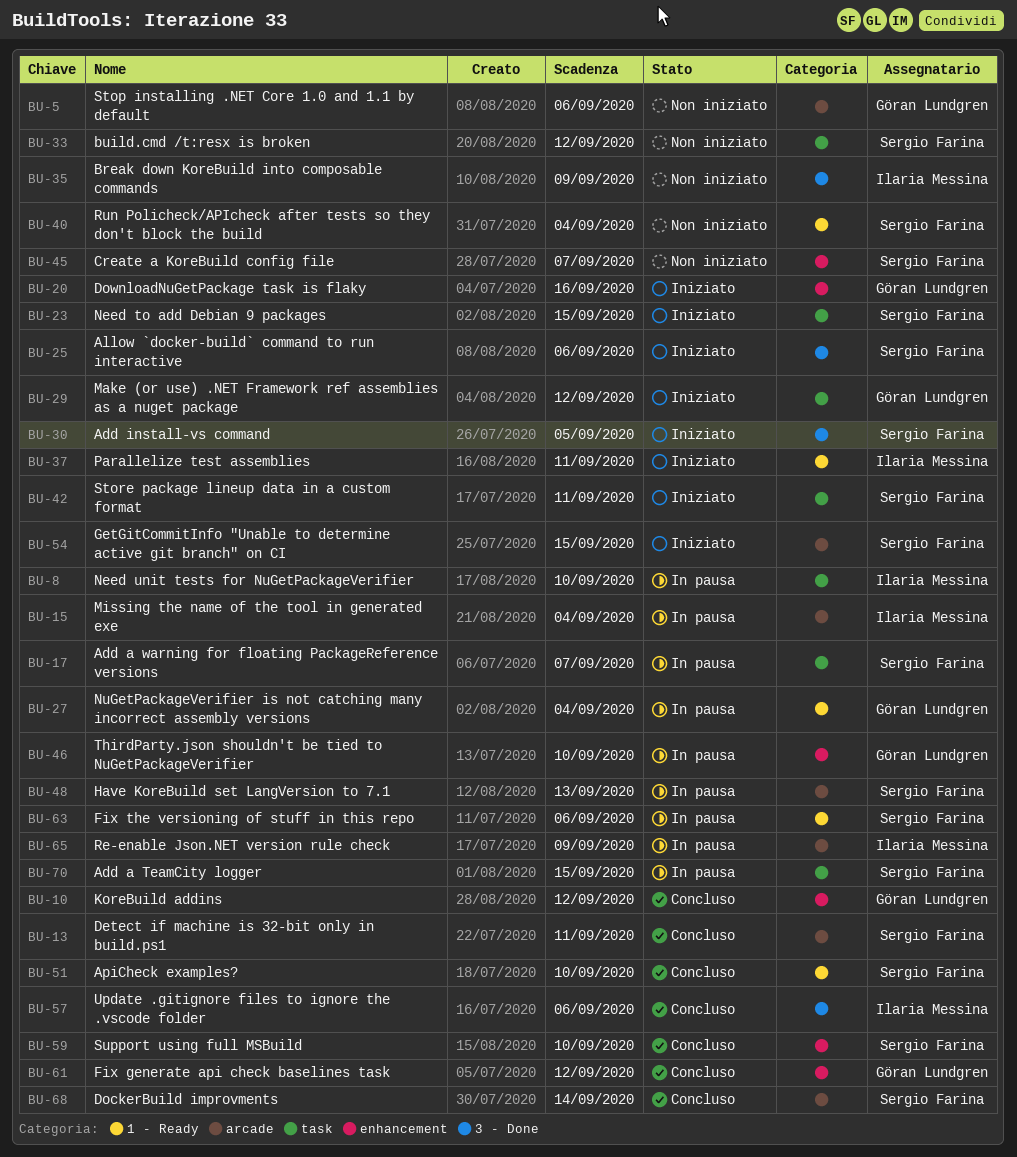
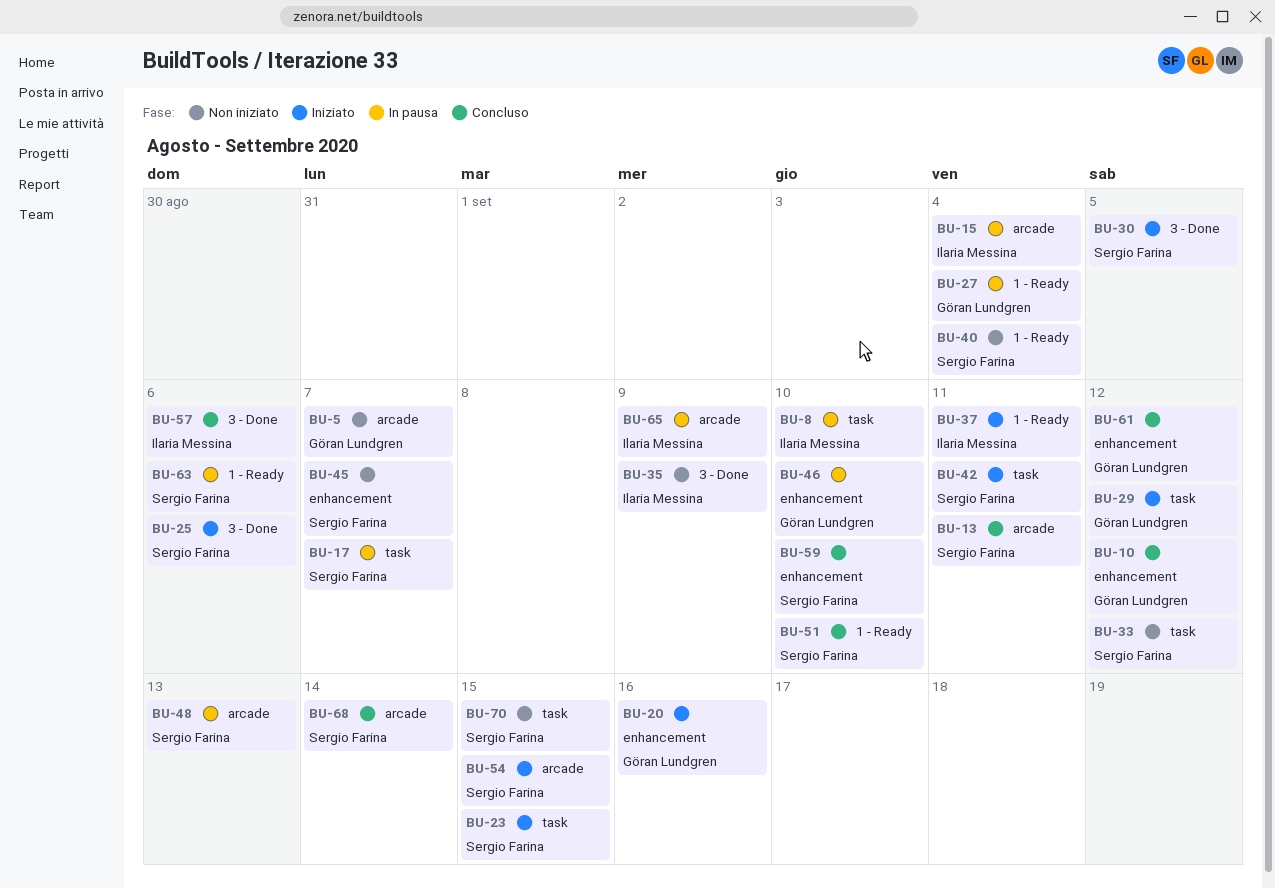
BU-5, due: Sep 6 -> Sep 7
BU-70, status: In pausa -> Non iniziato

